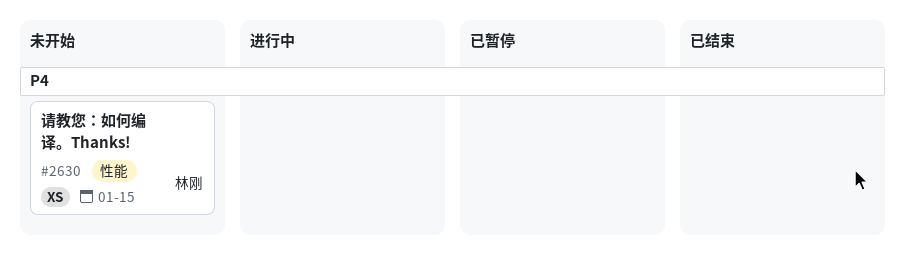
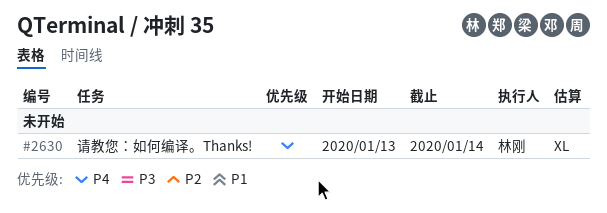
#2630, estimate: XS -> XL
#2630, due: Jan 15 -> Jan 14

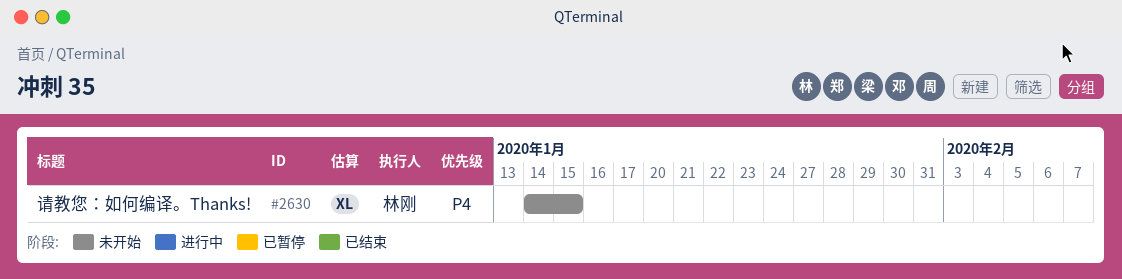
#2630, start: Jan 13 -> Jan 14
#2630, due: Jan 14 -> Jan 15

